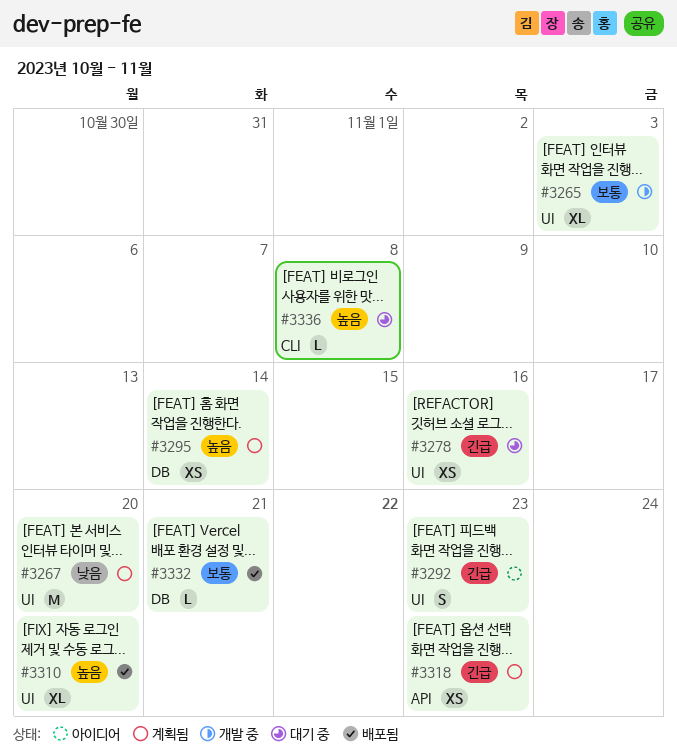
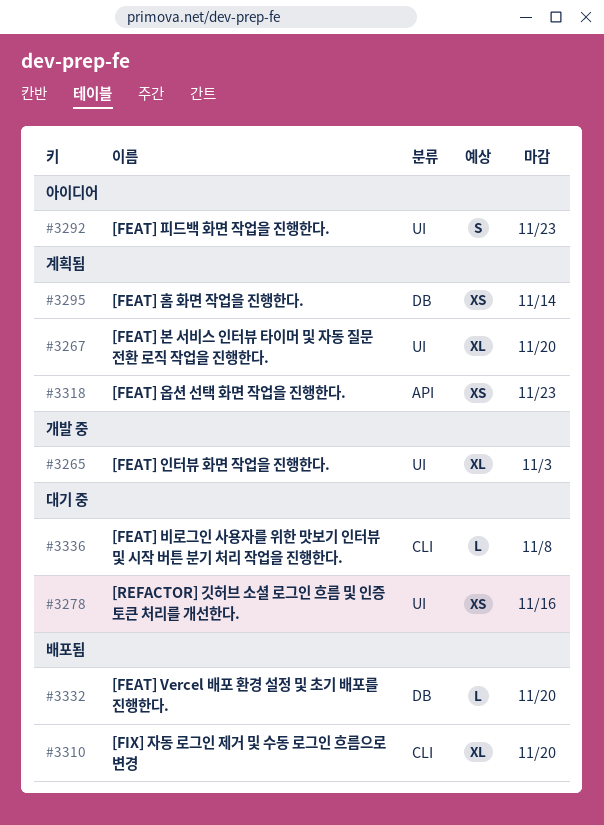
#3267, estimate: M -> XL
#3310, label: UI -> CLI
#3332, due: Nov 21 -> Nov 20

